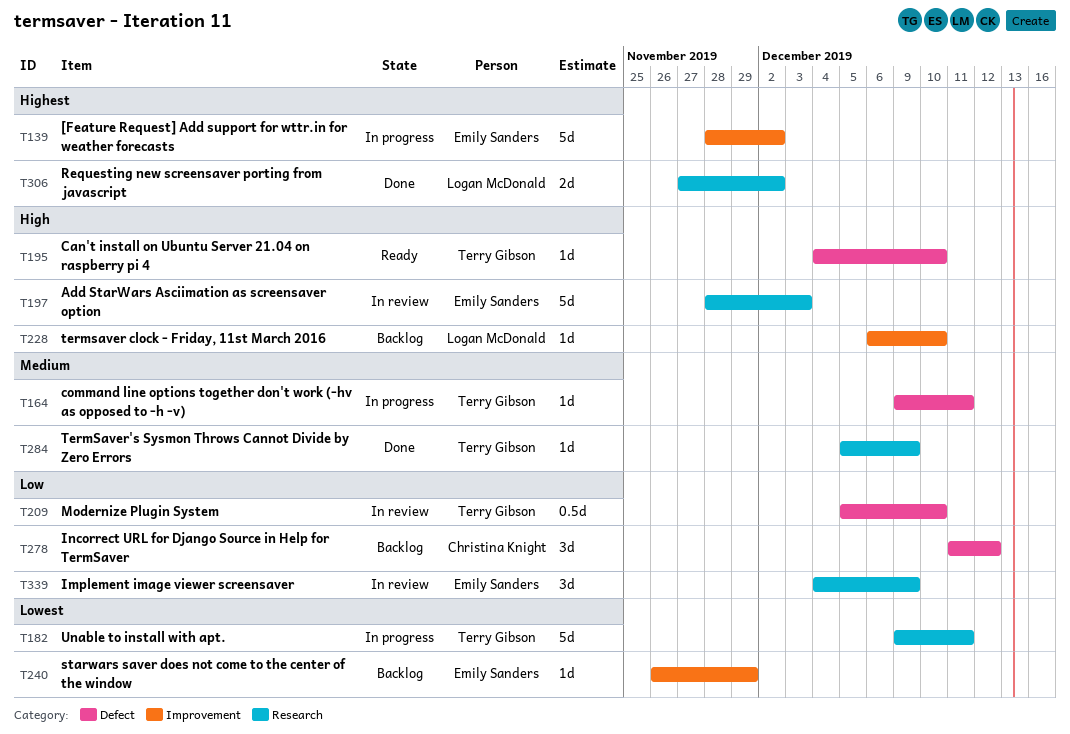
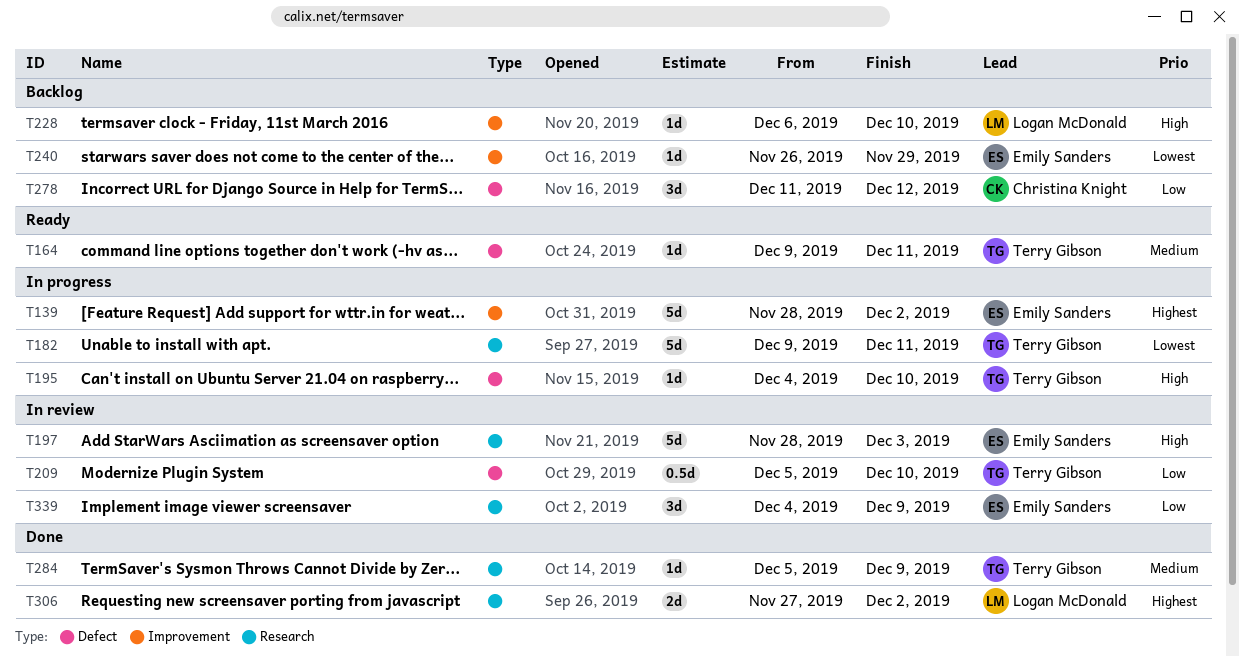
T164, status: In progress -> Ready
T195, status: Ready -> In progress

